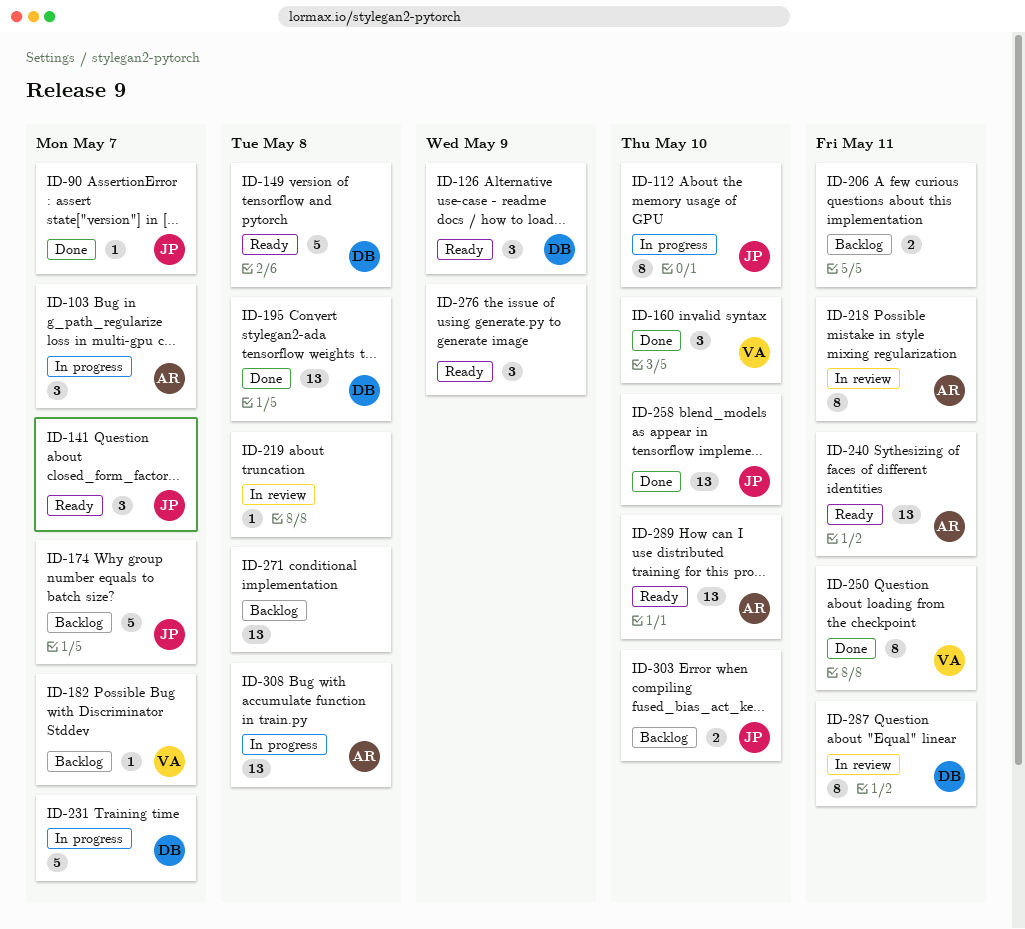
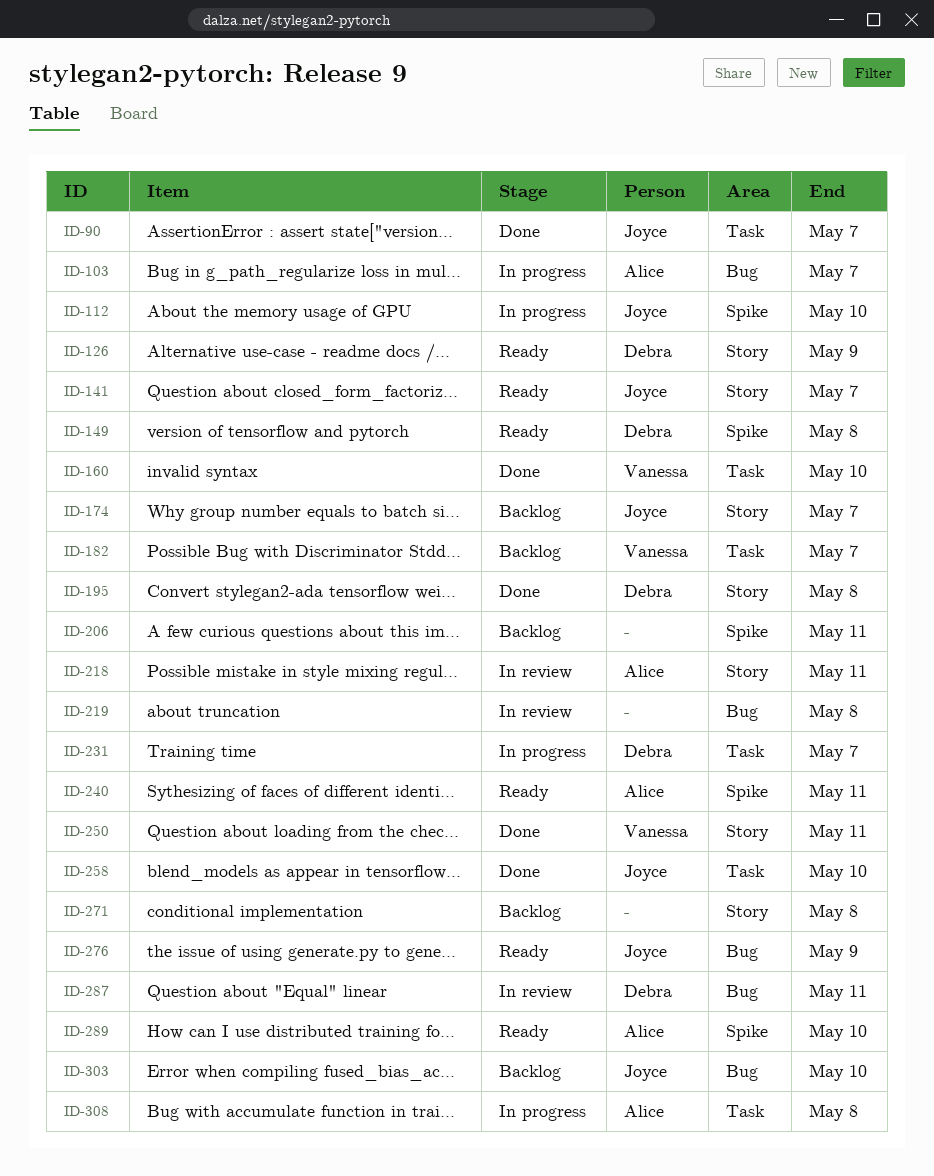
ID-276, owner: none -> Joyce

